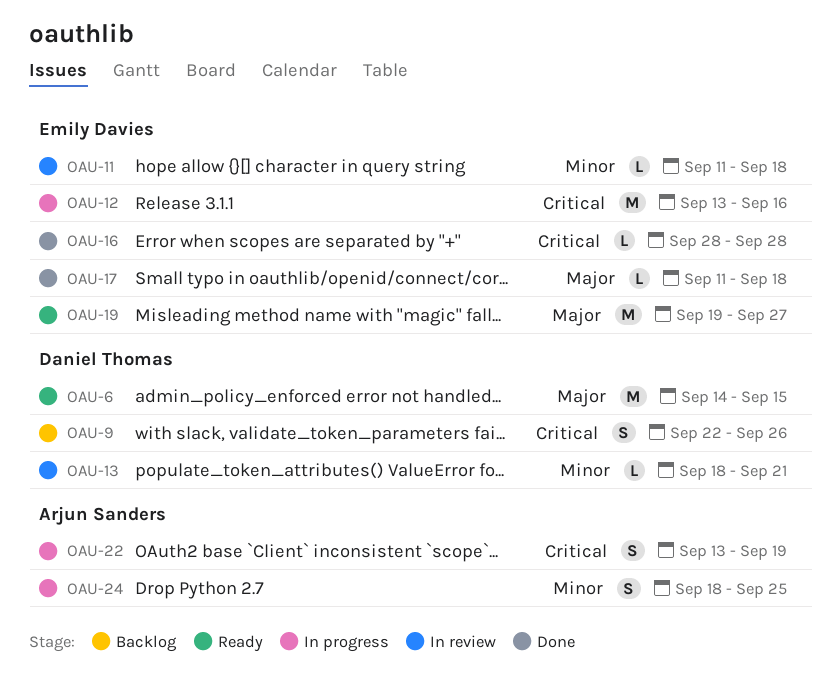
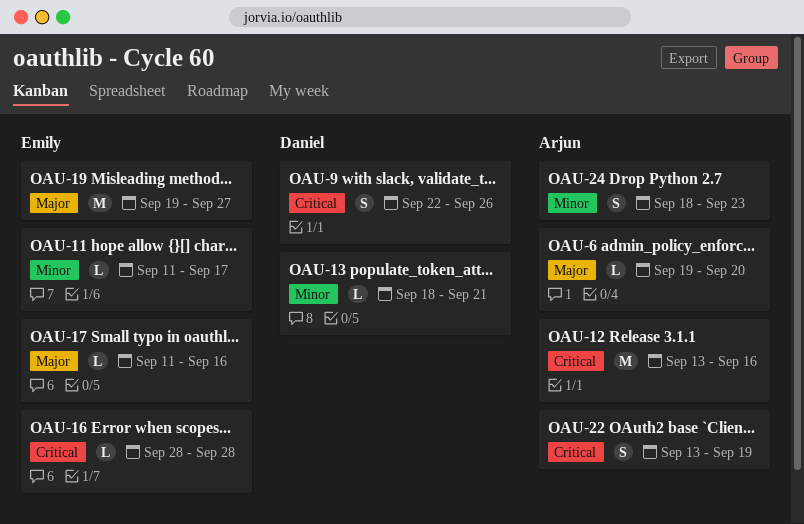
OAU-6, owner: Daniel Thomas -> Arjun Sanders
OAU-6, estimate: M -> L
OAU-6, start: Sep 14 -> Sep 19
OAU-6, due: Sep 15 -> Sep 20
OAU-11, due: Sep 18 -> Sep 17
OAU-12, owner: Emily Davies -> Arjun Sanders
OAU-17, due: Sep 18 -> Sep 16
OAU-24, due: Sep 25 -> Sep 23

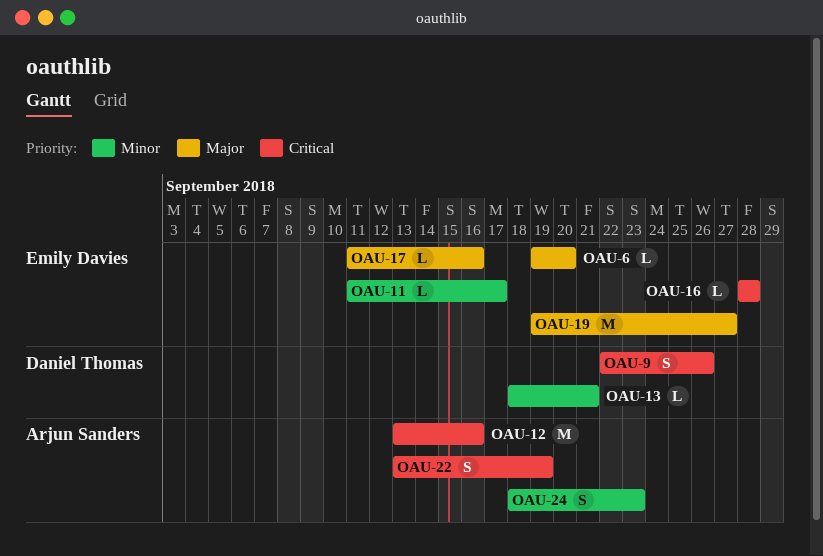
OAU-6, owner: Arjun Sanders -> Emily Davies

